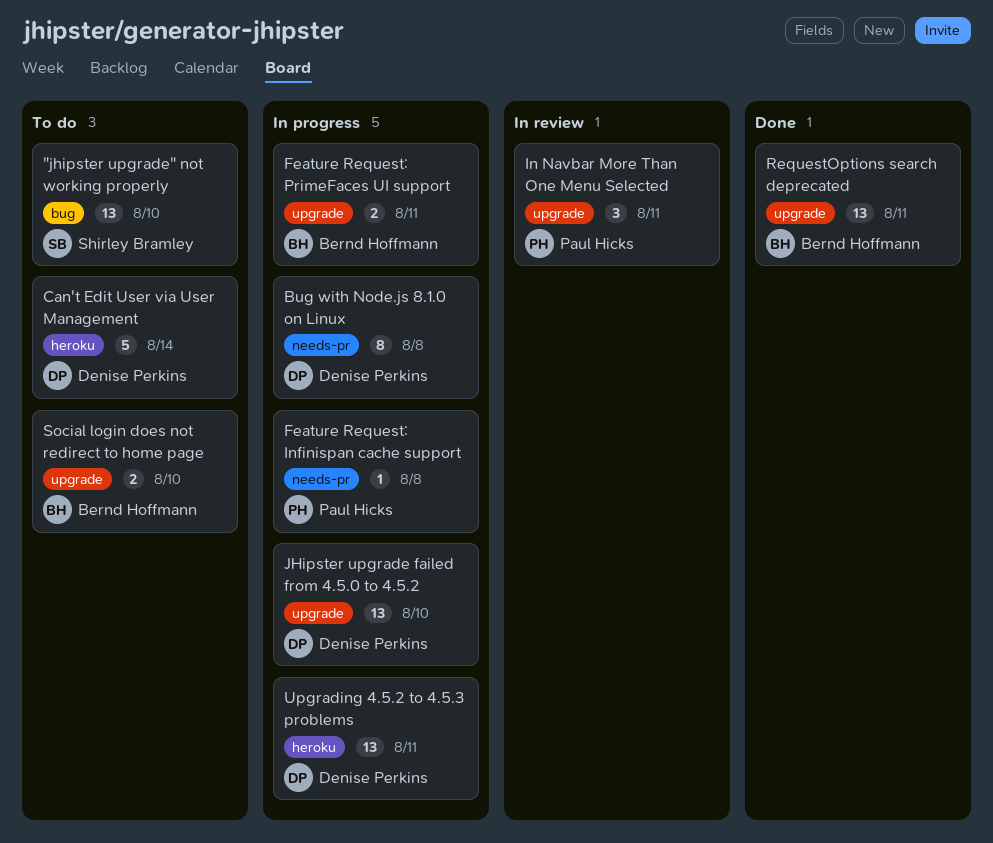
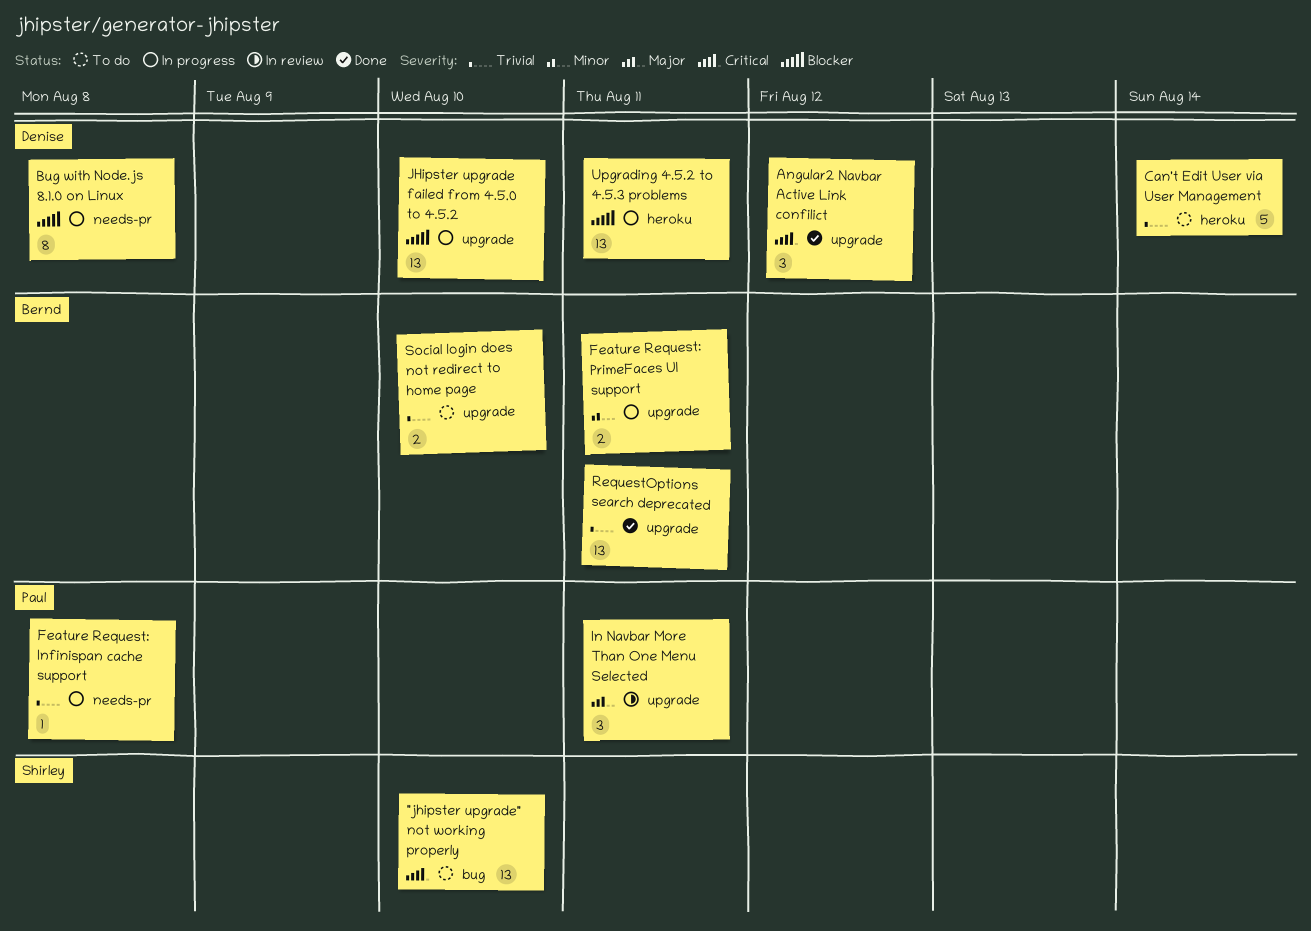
Angular2 Navbar Active Link confilict: none -> present

